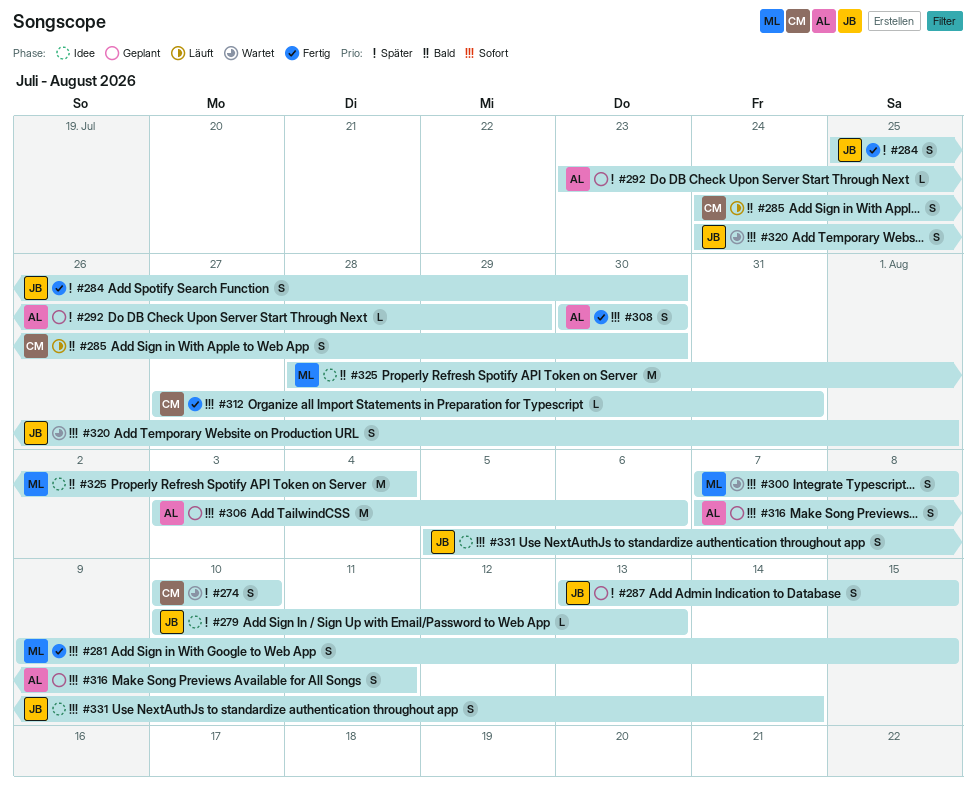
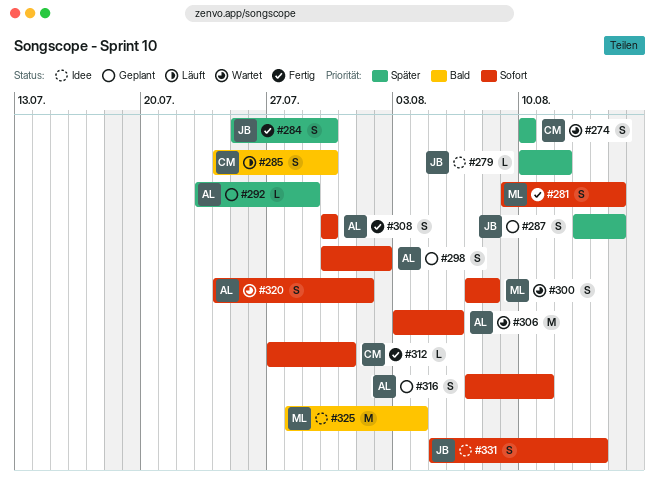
#279, due: Aug 13 -> Aug 12
#298: none -> present
#306, status: Geplant -> Wartet
#320, owner: JB -> AL

